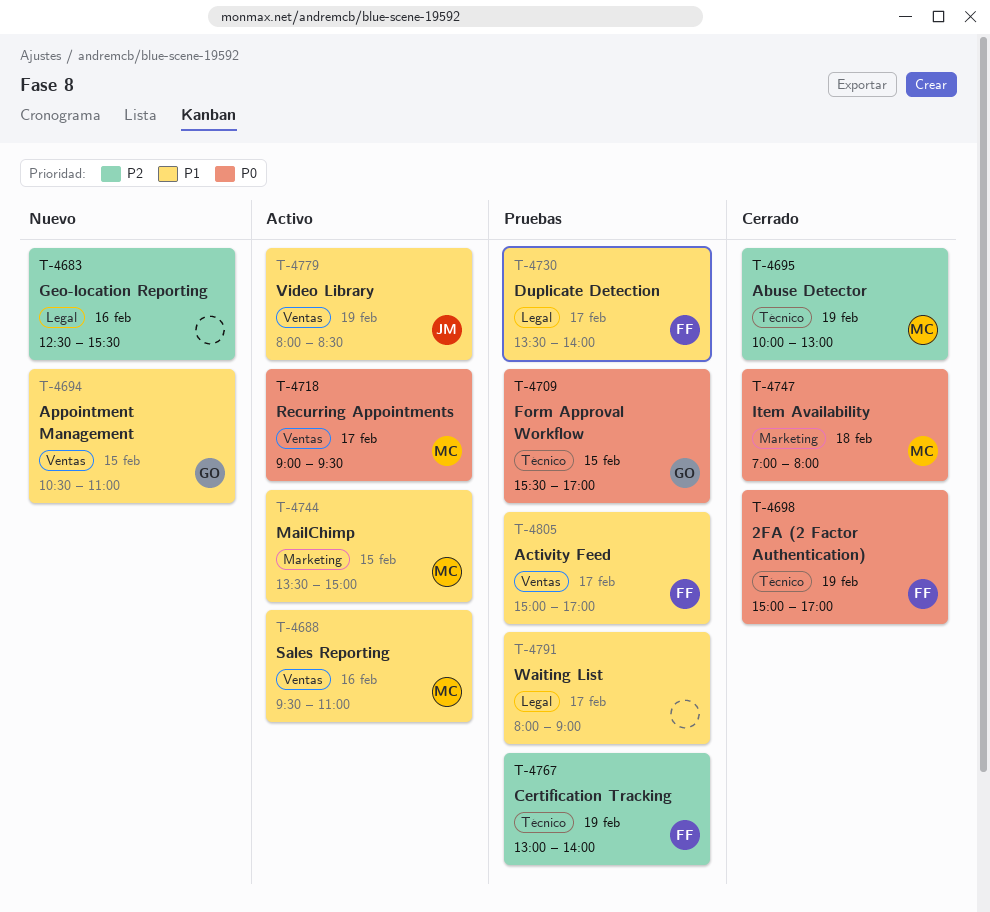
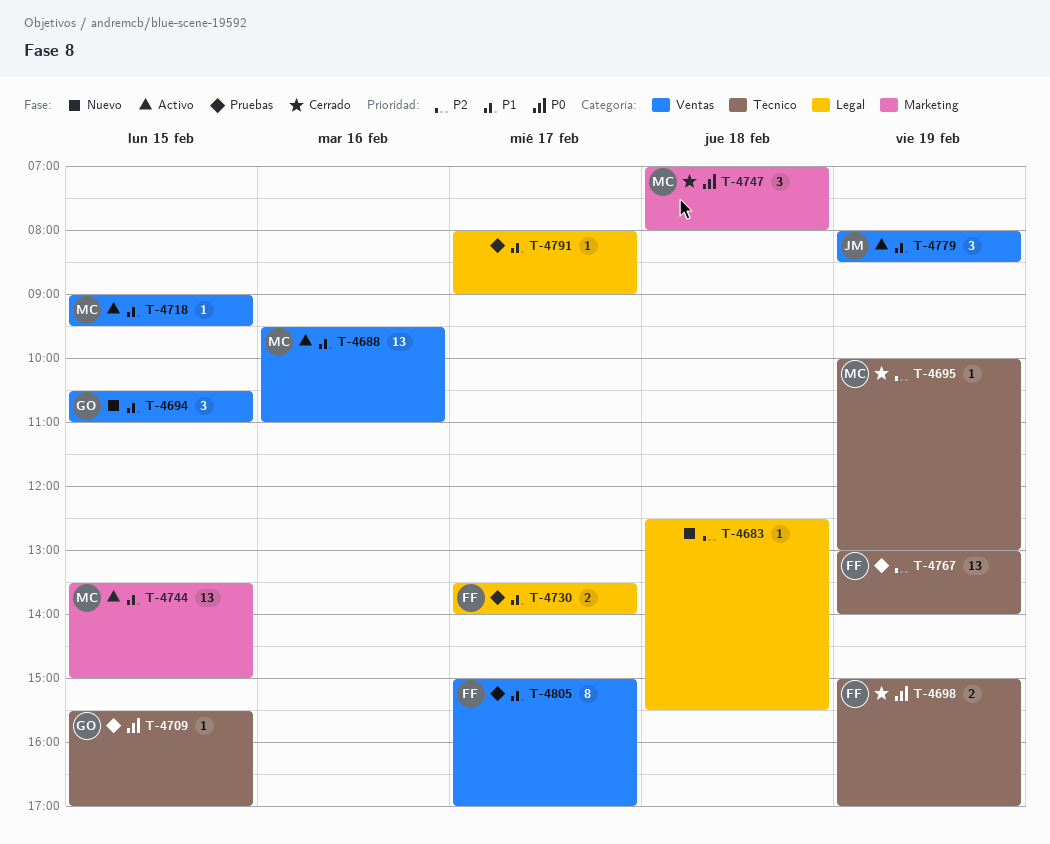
T-4683, day: Feb 16 -> Feb 18
T-4718, priority: P0 -> P1
T-4718, day: Feb 17 -> Feb 15

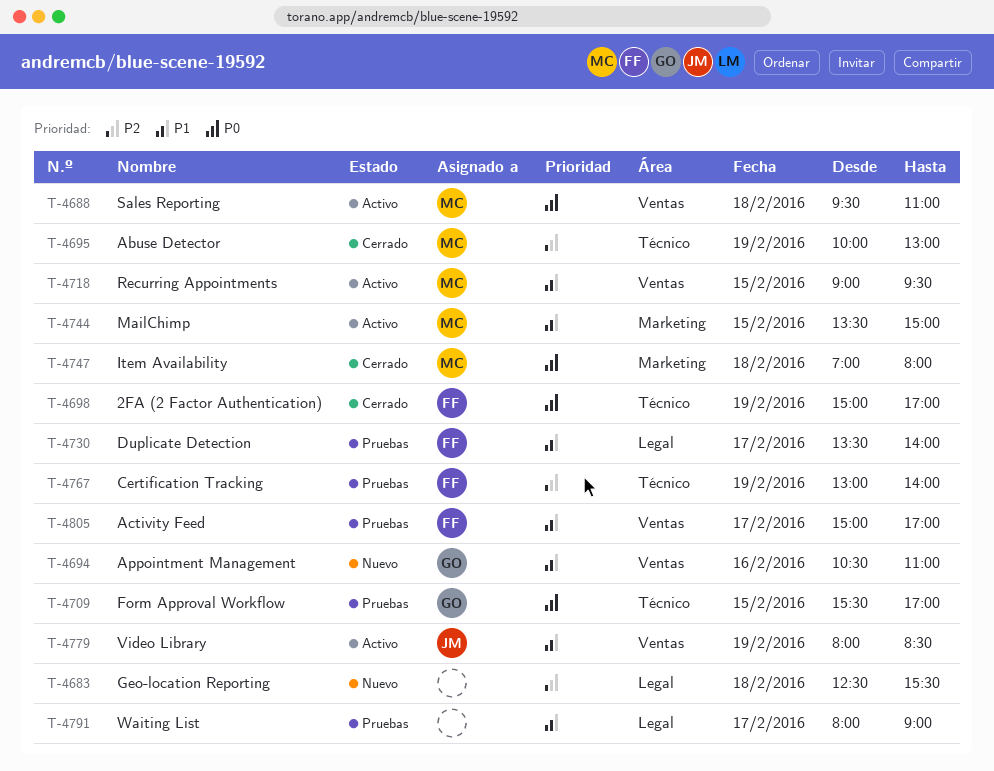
T-4688, priority: P1 -> P0
T-4688, day: Feb 16 -> Feb 18
T-4694, day: Feb 15 -> Feb 16

